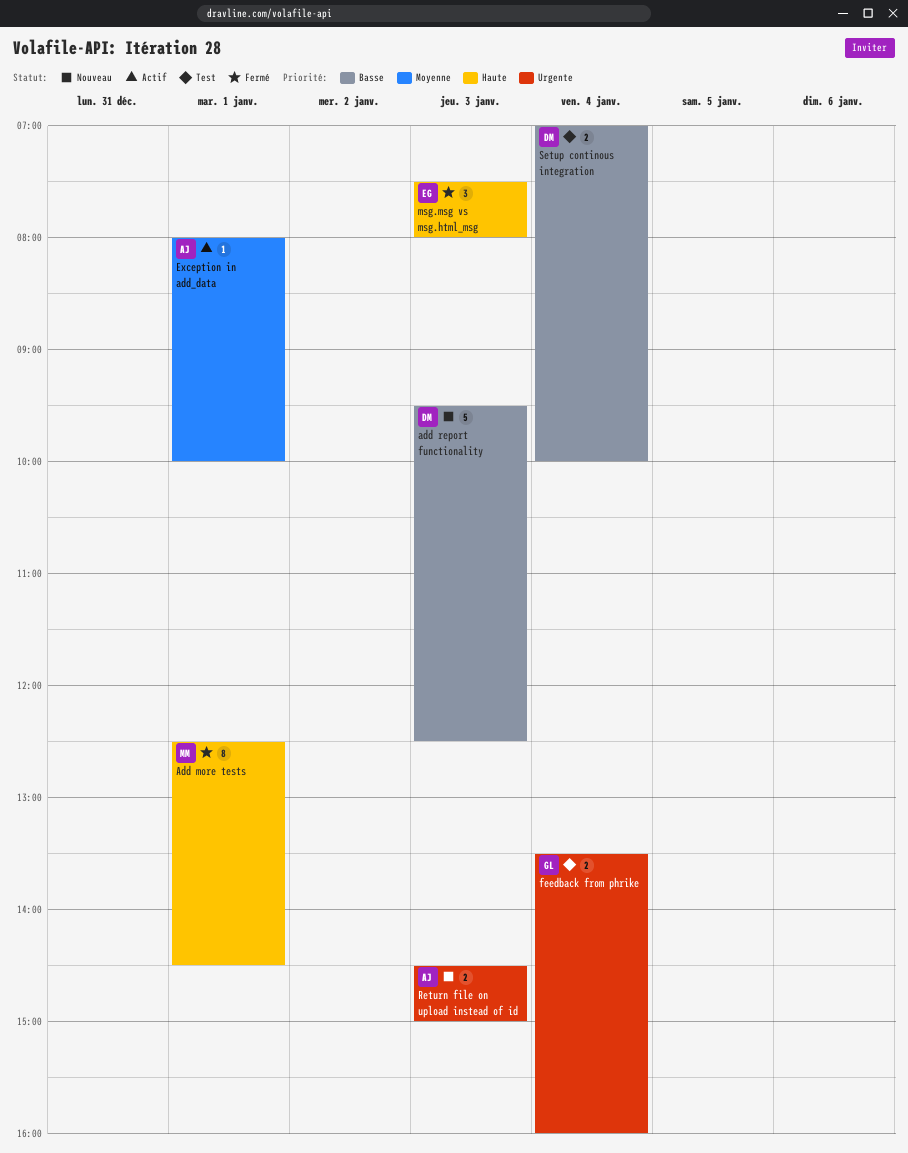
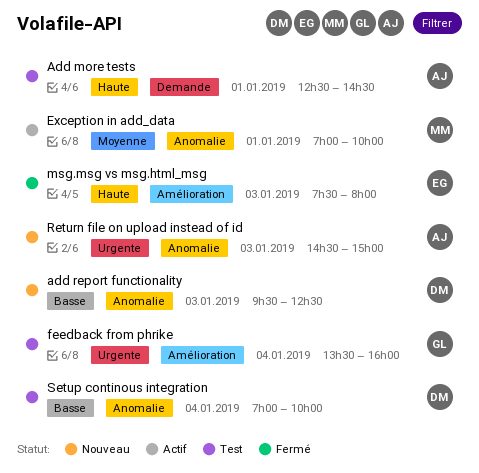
Add more tests, status: Fermé -> Test
Add more tests, owner: MM -> AJ
Exception in add_data, owner: AJ -> MM
Exception in add_data, begins: 08:00 -> 07:00

